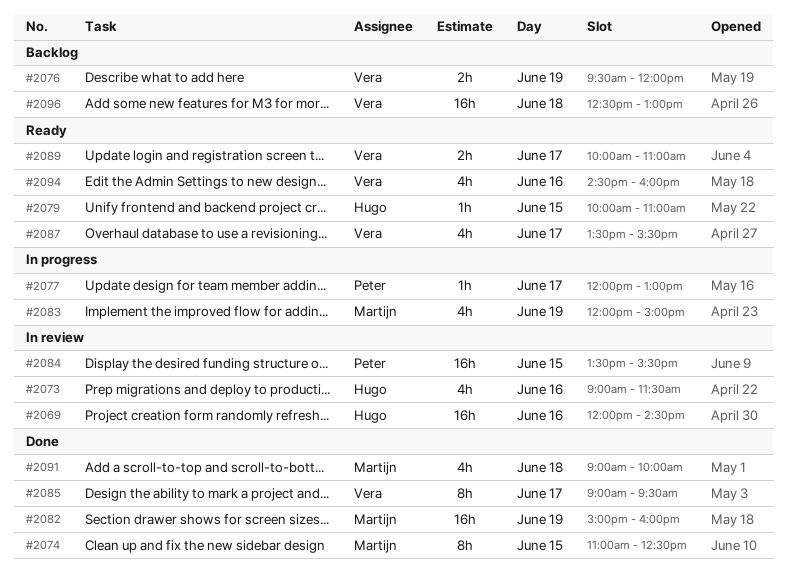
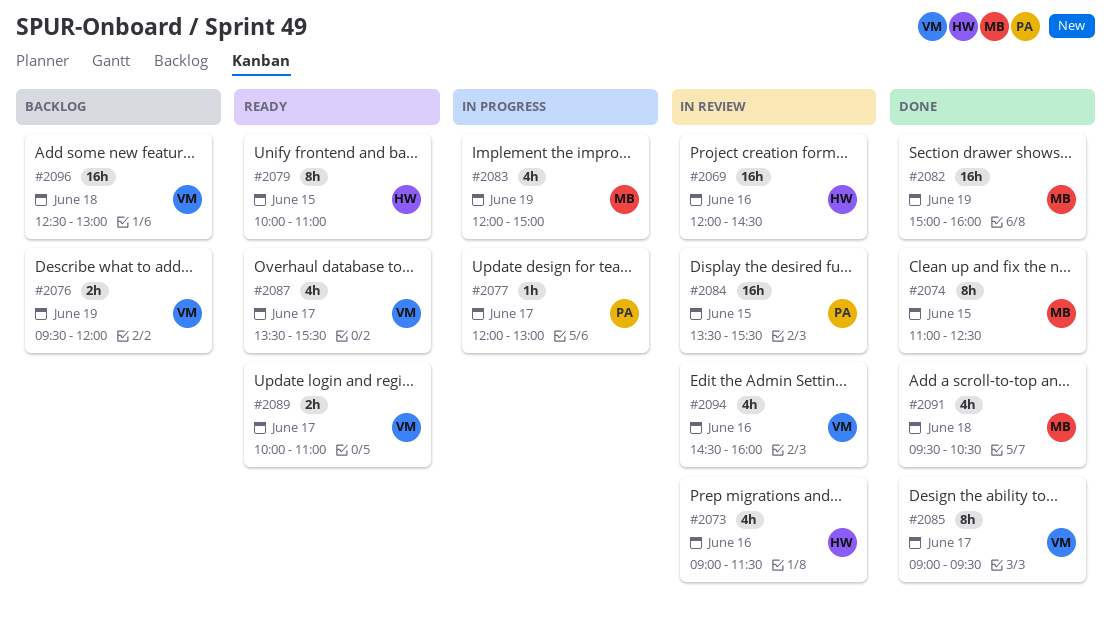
#2079, estimate: 1h -> 8h
#2091, begins: 09:00 -> 09:30
#2091, ends: 10:00 -> 10:30
#2094, status: Ready -> In review

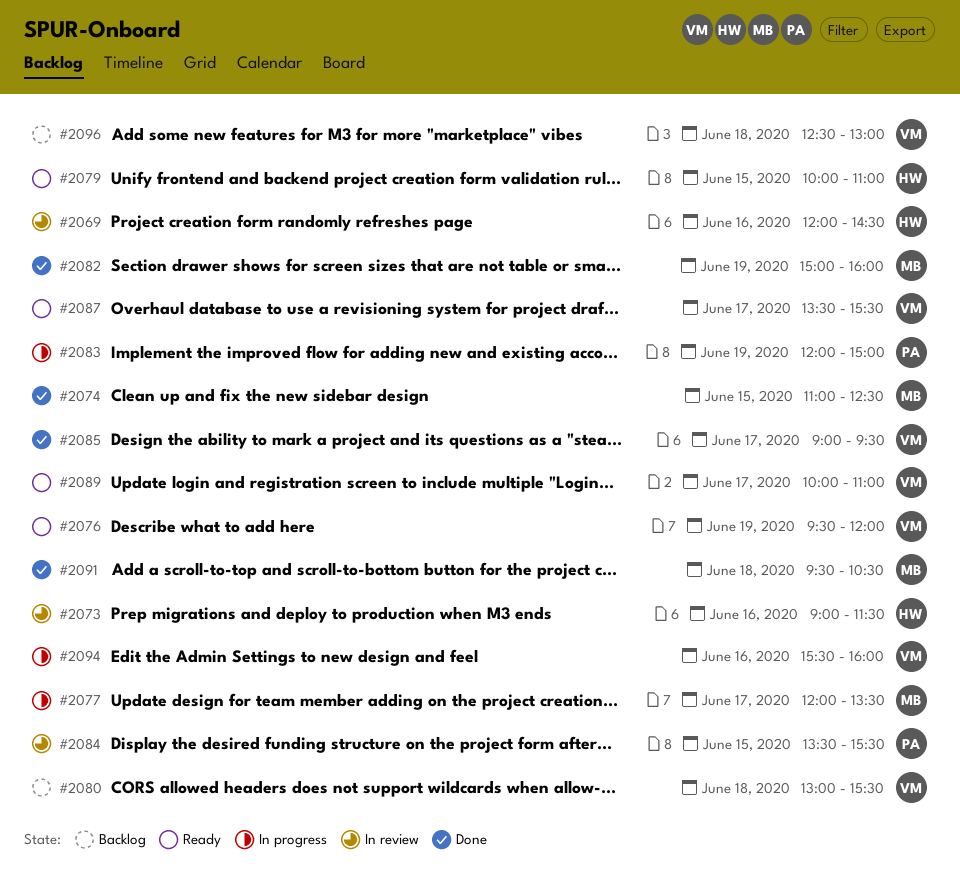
#2076, status: Backlog -> Ready
#2077, owner: PA -> MB
#2077, ends: 13:00 -> 13:30
#2080: none -> present
#2083, owner: MB -> PA
#2094, status: In review -> In progress
#2094, begins: 14:30 -> 15:30

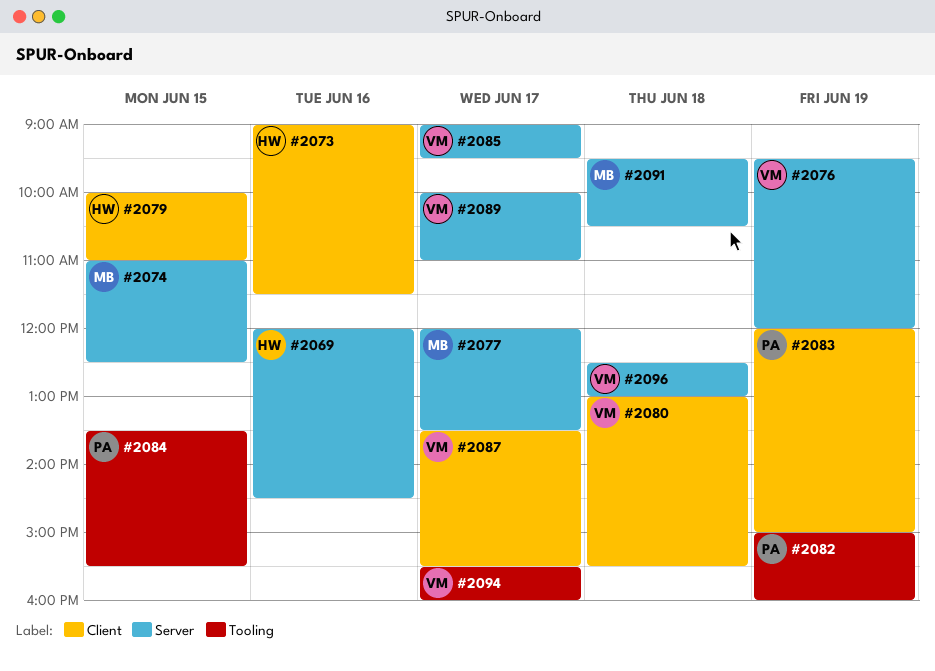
#2082, owner: MB -> PA
#2094, day: Jun 16 -> Jun 17

